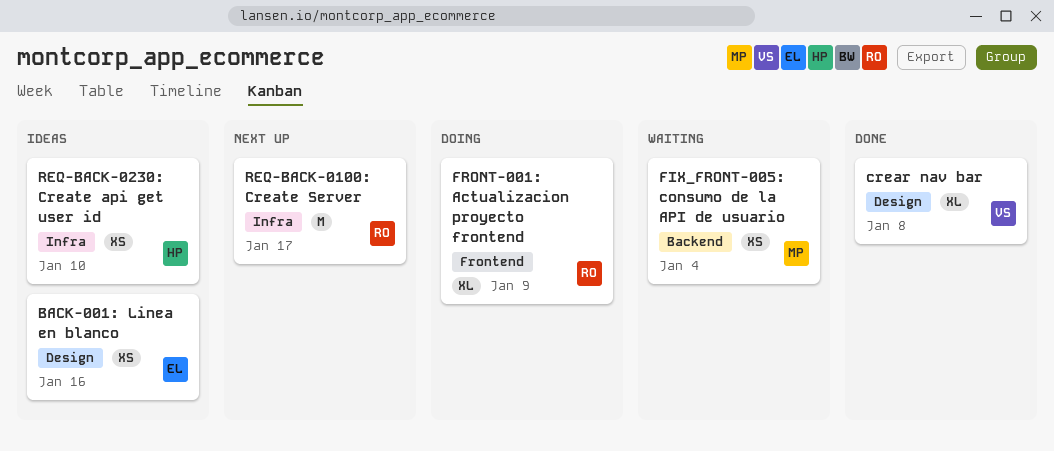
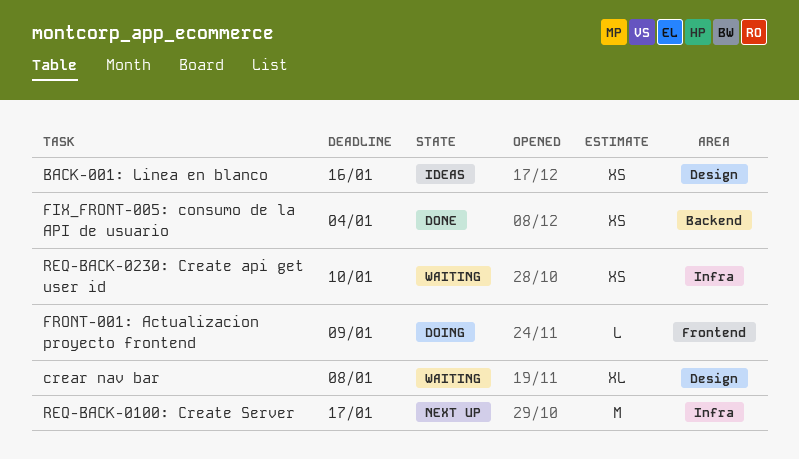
crear nav bar, status: Done -> Waiting
FIX_FRONT-005: consumo de la API de usuario, status: Waiting -> Done
FRONT-001: Actualizacion proyecto frontend, estimate: XL -> L
REQ-BACK-0230: Create api get user id, status: Ideas -> Waiting

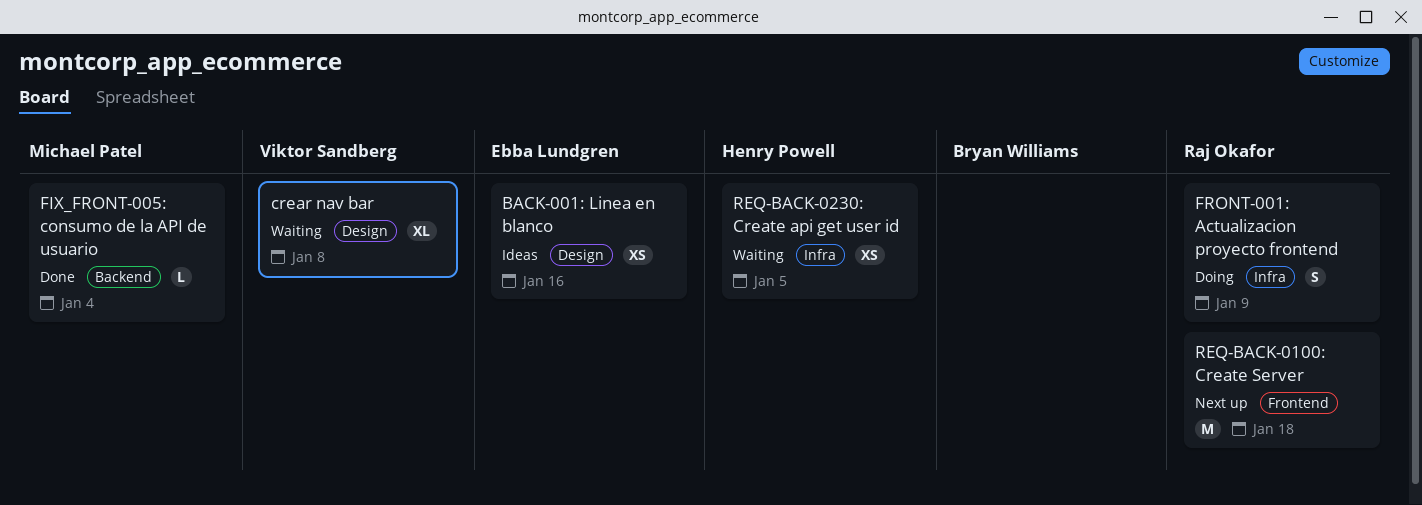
FIX_FRONT-005: consumo de la API de usuario, estimate: XS -> L
FRONT-001: Actualizacion proyecto frontend, label: Frontend -> Infra
FRONT-001: Actualizacion proyecto frontend, estimate: L -> S
REQ-BACK-0100: Create Server, label: Infra -> Frontend
REQ-BACK-0100: Create Server, due: Jan 17 -> Jan 18
REQ-BACK-0230: Create api get user id, due: Jan 10 -> Jan 5

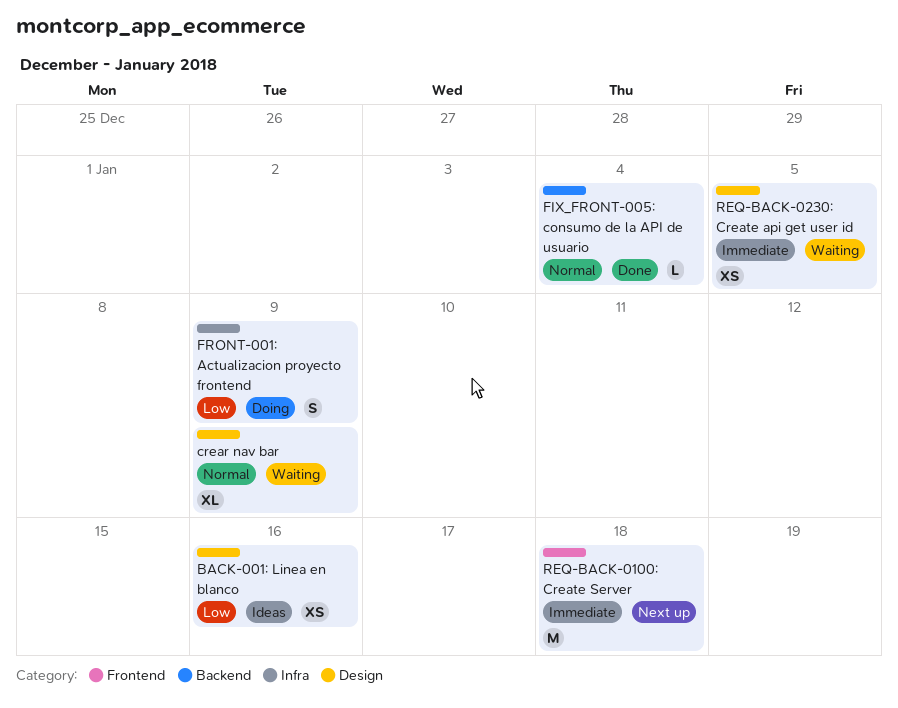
crear nav bar, due: Jan 8 -> Jan 9
REQ-BACK-0230: Create api get user id, label: Infra -> Design

